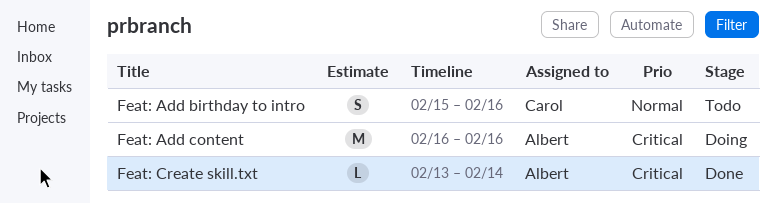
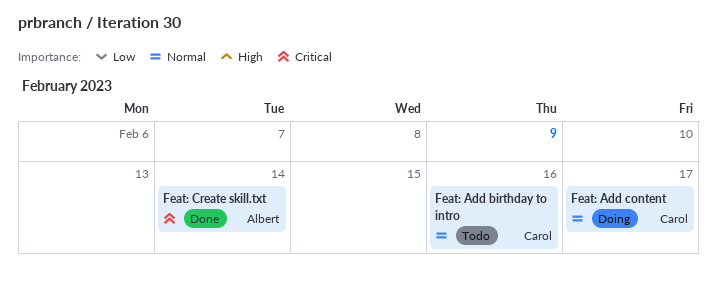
Feat: Add content, owner: Albert -> Carol
Feat: Add content, priority: Critical -> Normal
Feat: Add content, due: Feb 16 -> Feb 17

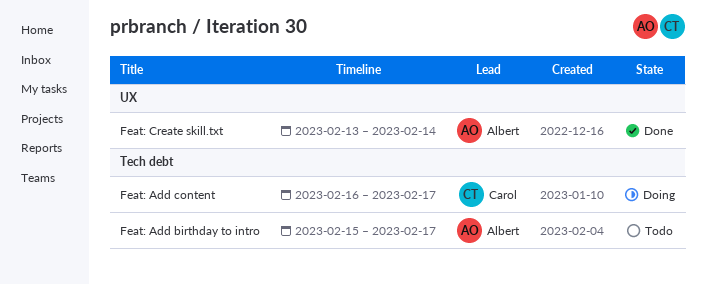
Feat: Add birthday to intro, owner: Carol -> Albert
Feat: Add birthday to intro, due: Feb 16 -> Feb 17

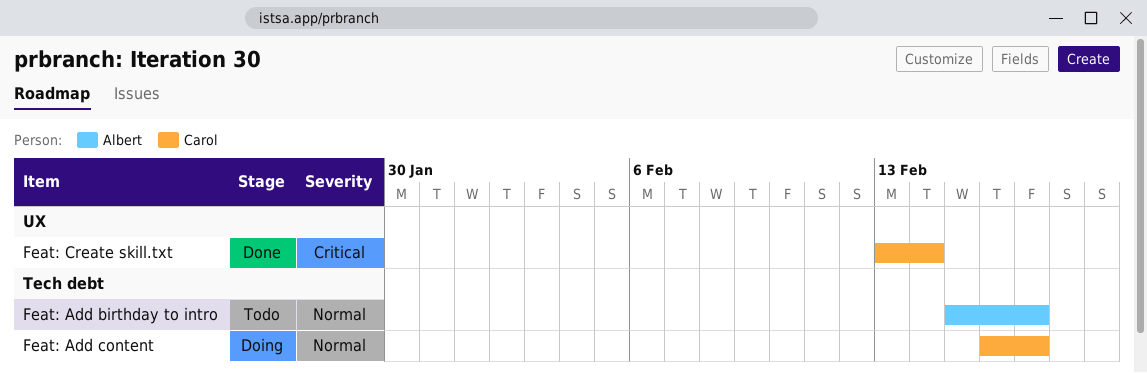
Feat: Create skill.txt, owner: Albert -> Carol

